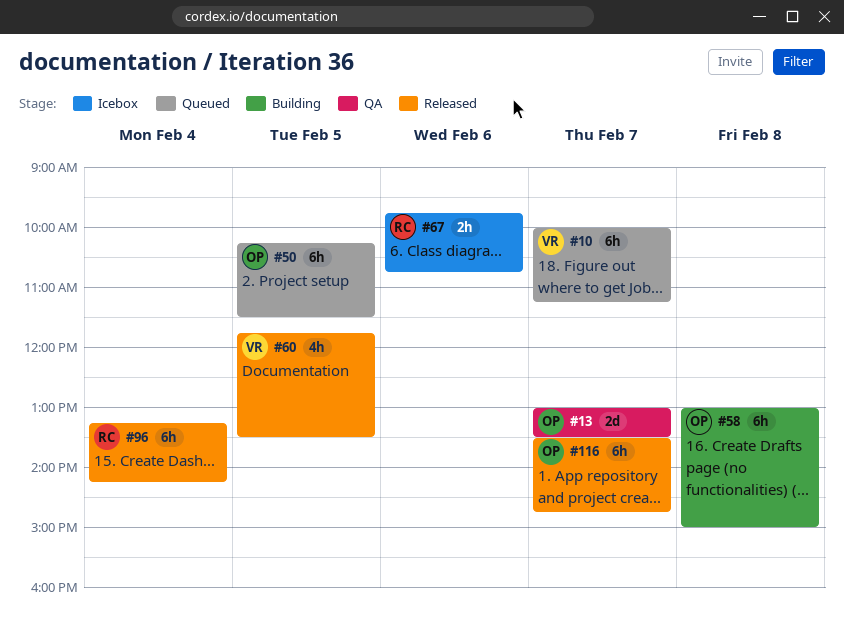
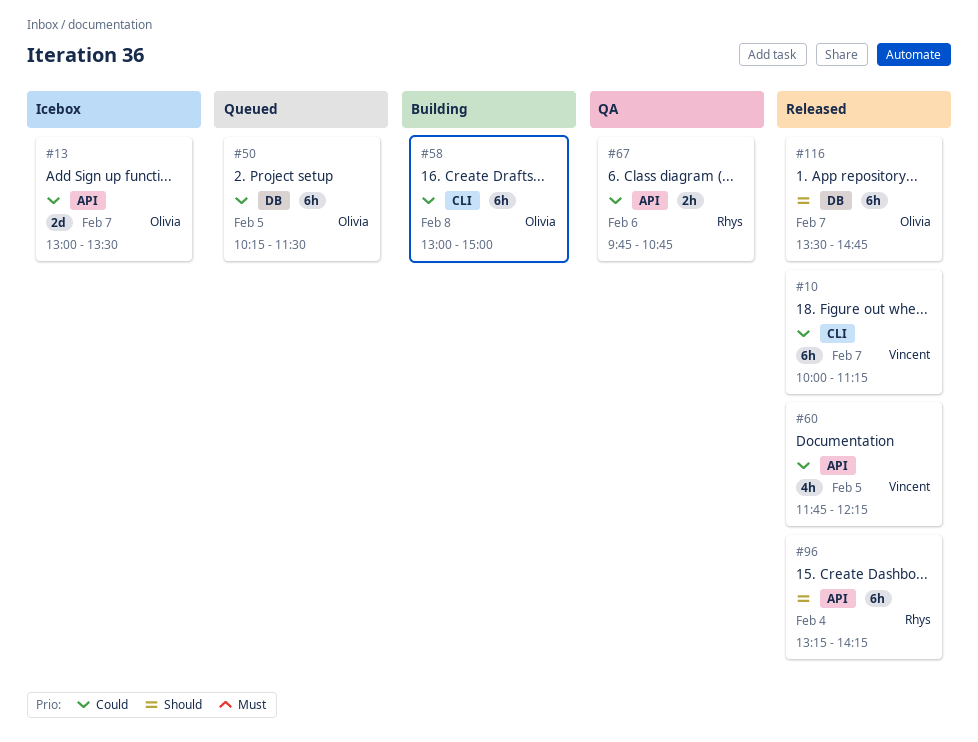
#10, status: Queued -> Released
#13, status: QA -> Icebox
#60, ends: 13:30 -> 12:15
#67, status: Icebox -> QA

